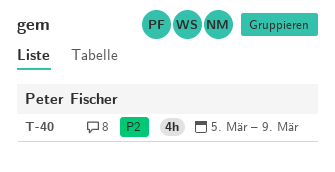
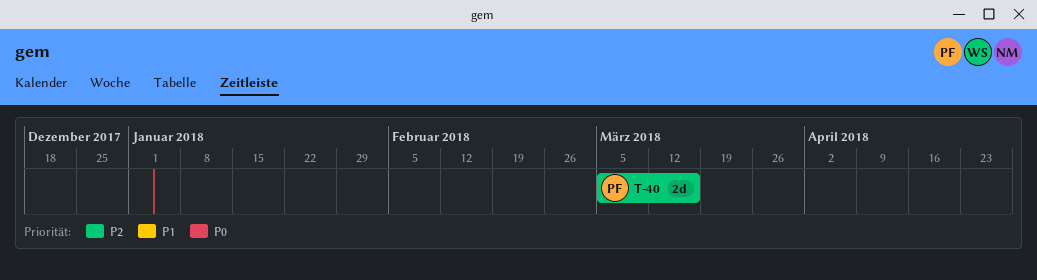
T-40, estimate: 4h -> 2d
T-40, due: Mar 9 -> Mar 16

